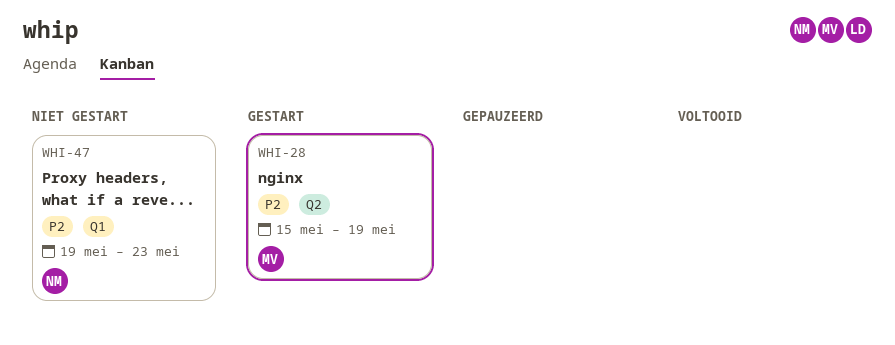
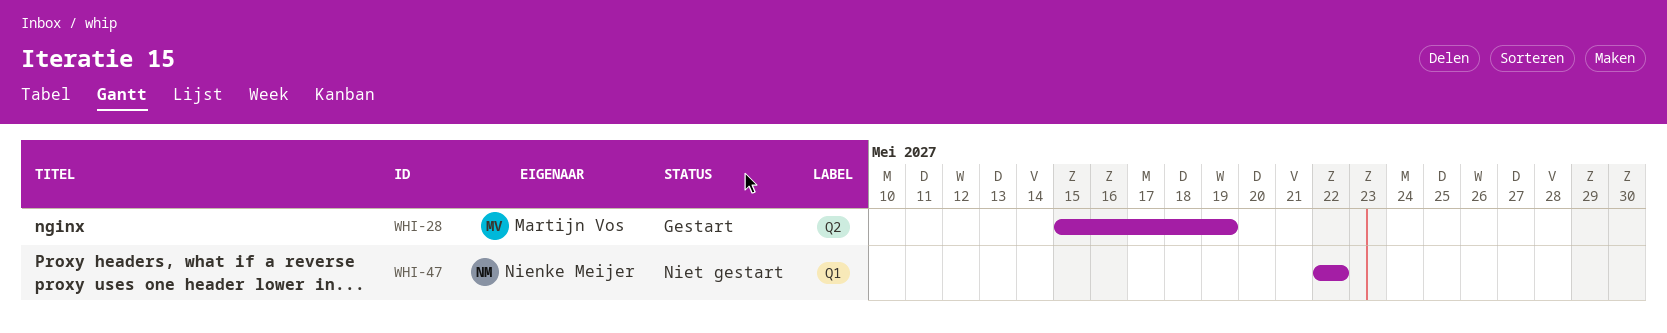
WHI-47, start: May 19 -> May 22
WHI-47, due: May 23 -> May 22

